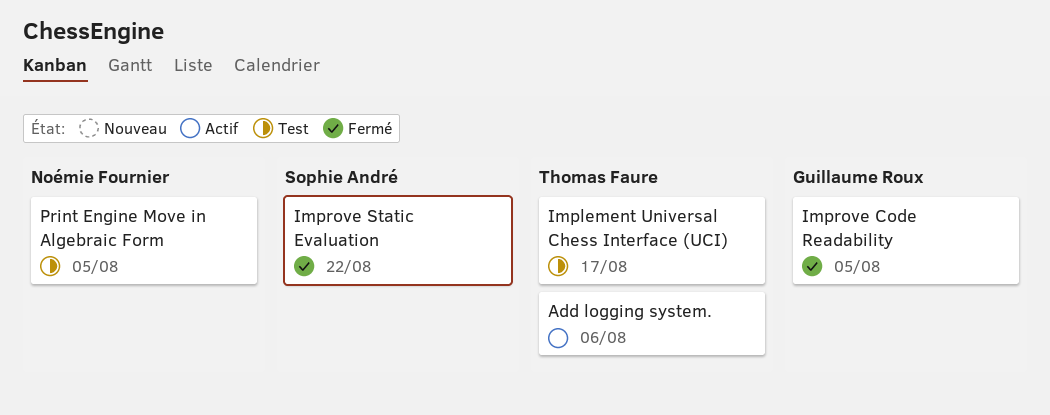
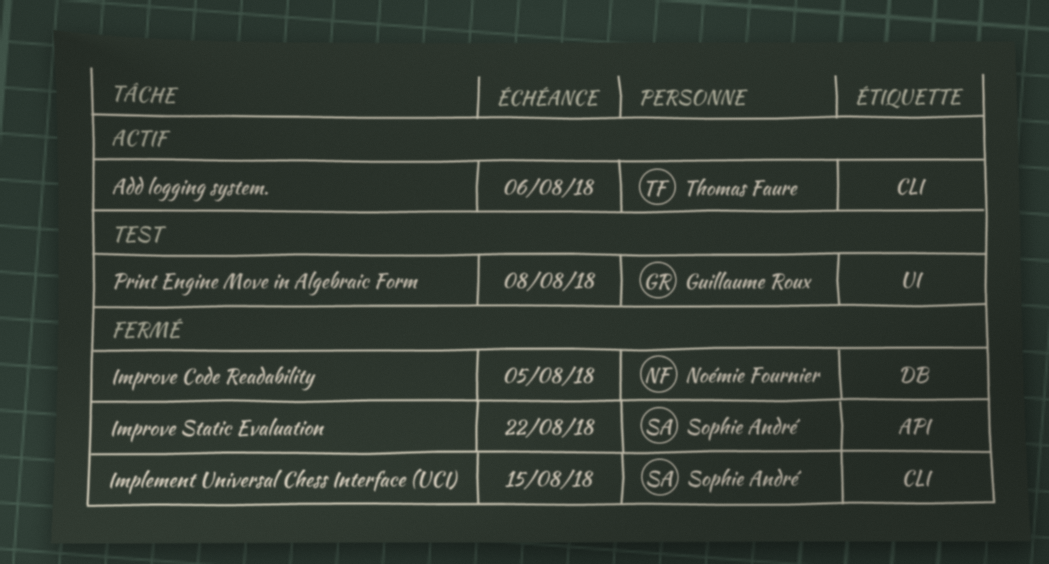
Implement Universal Chess Interface (UCI), status: Test -> Fermé
Implement Universal Chess Interface (UCI), owner: Thomas Faure -> Sophie André
Implement Universal Chess Interface (UCI), due: Aug 17 -> Aug 15
Improve Code Readability, owner: Guillaume Roux -> Noémie Fournier
Print Engine Move in Algebraic Form, owner: Noémie Fournier -> Guillaume Roux
Print Engine Move in Algebraic Form, due: Aug 5 -> Aug 8

